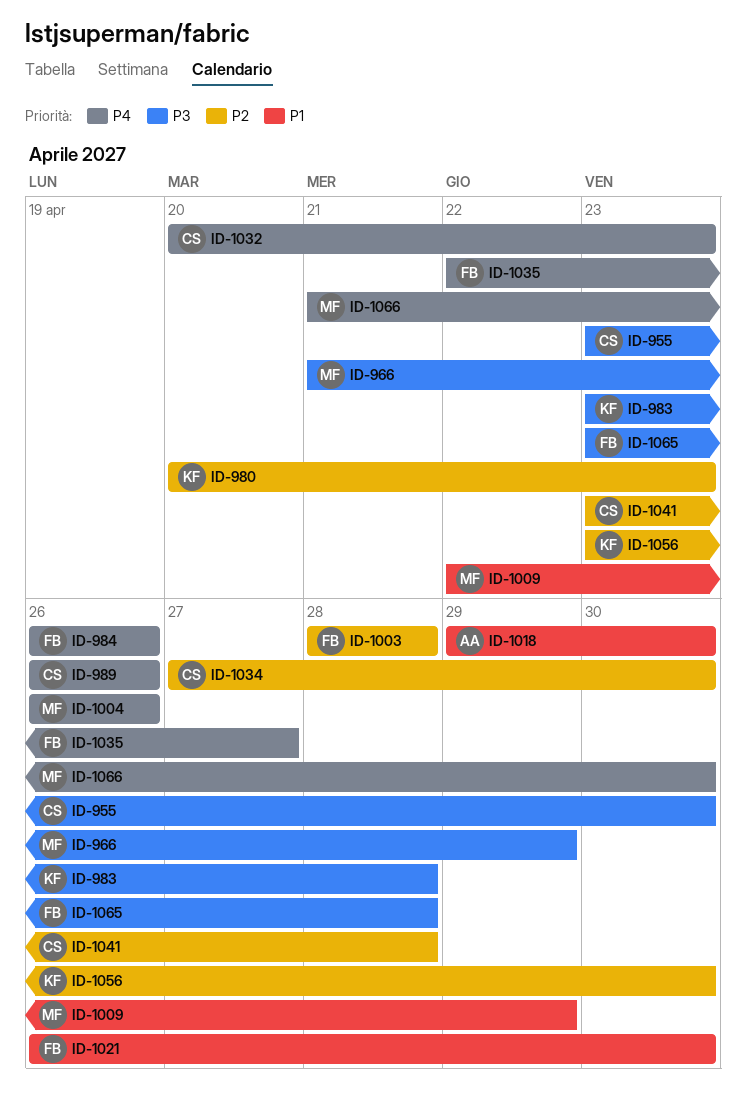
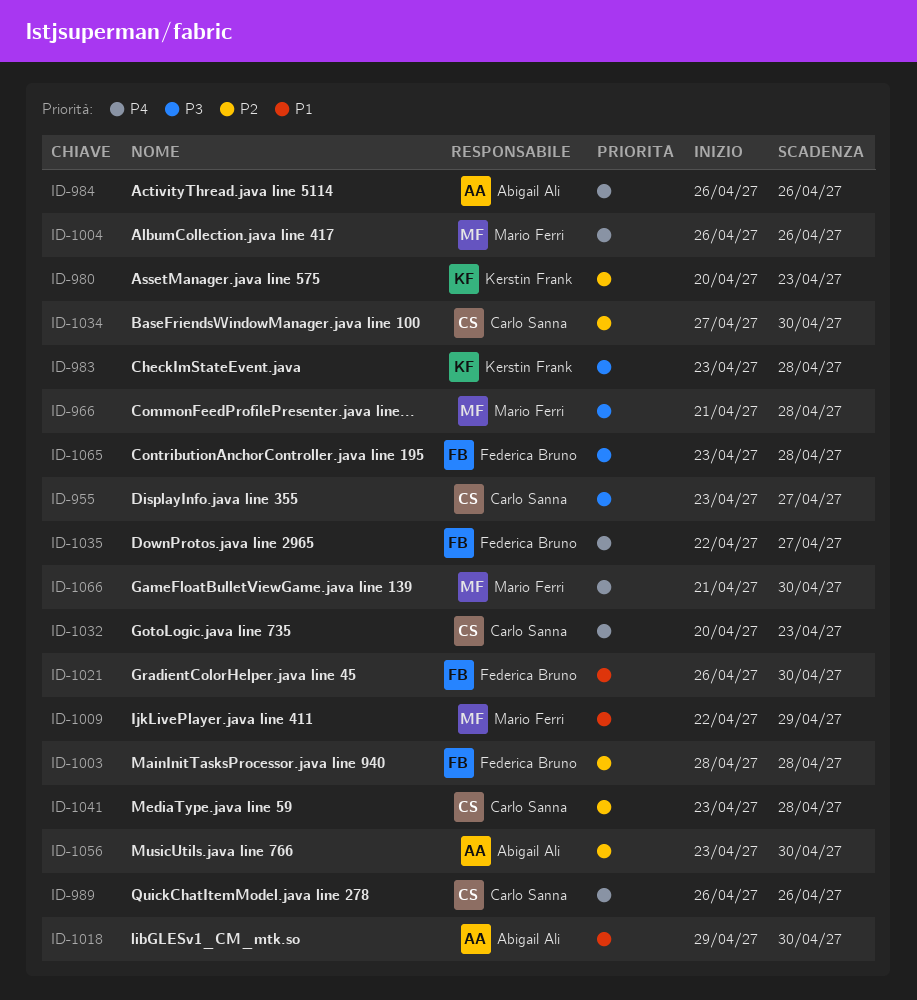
ID-955, due: Apr 30 -> Apr 27
ID-966, due: Apr 29 -> Apr 28
ID-984, owner: Federica Bruno -> Abigail Ali
ID-1056, owner: Kerstin Frank -> Abigail Ali

